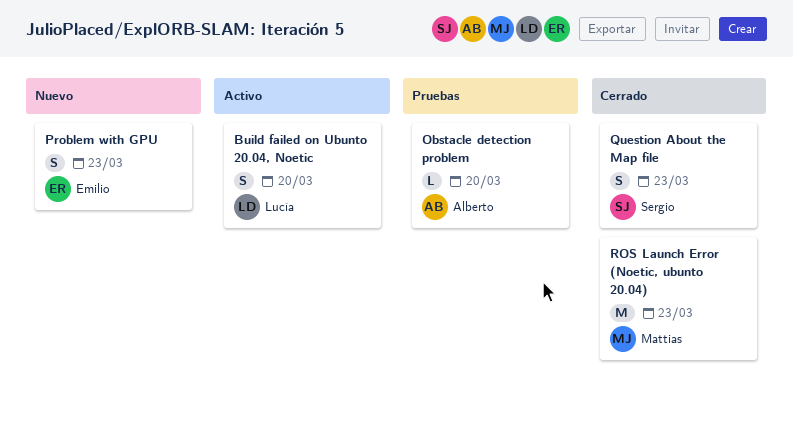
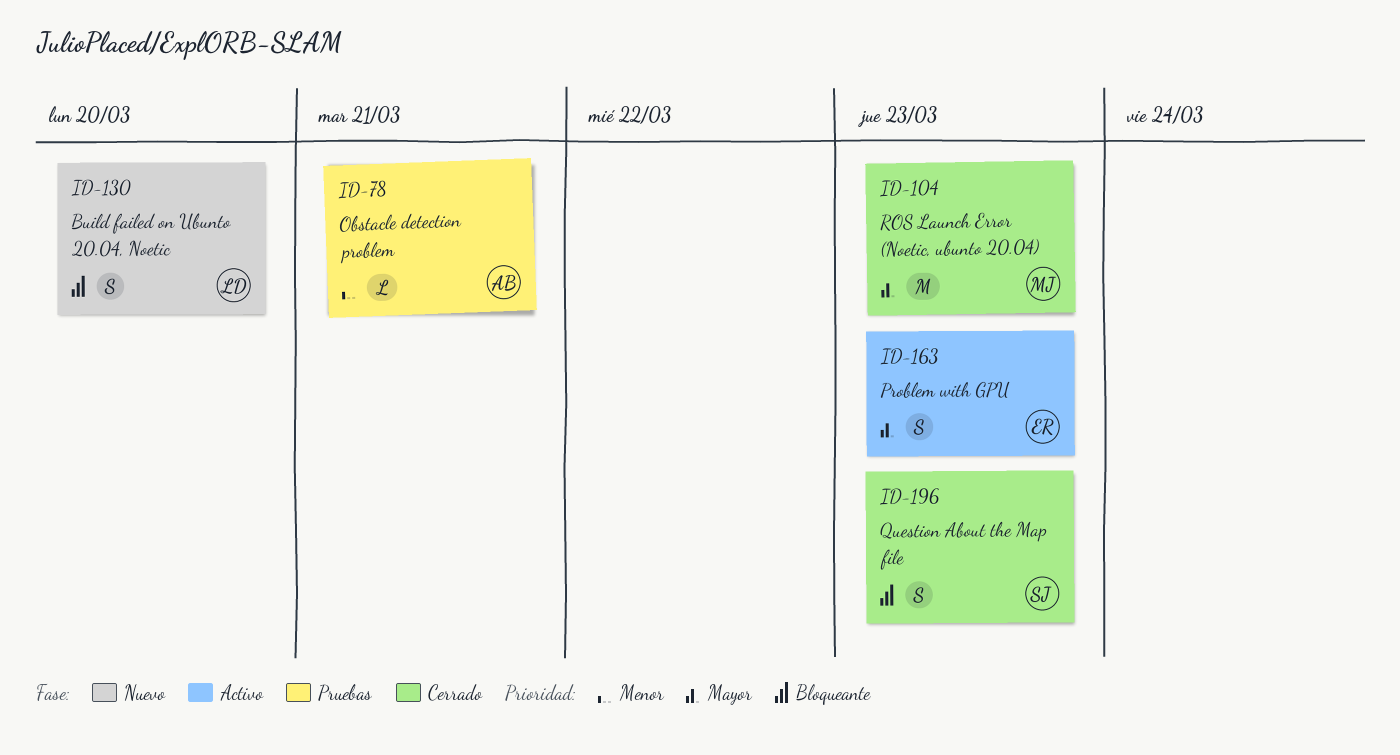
Build failed on Ubunto 20.04, Noetic, status: Activo -> Nuevo
Obstacle detection problem, due: Mar 20 -> Mar 21
Problem with GPU, status: Nuevo -> Activo

